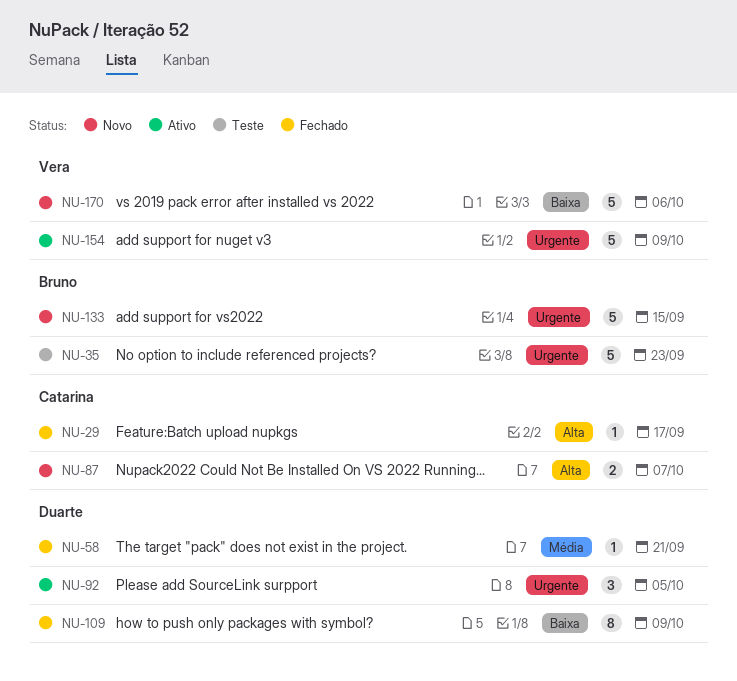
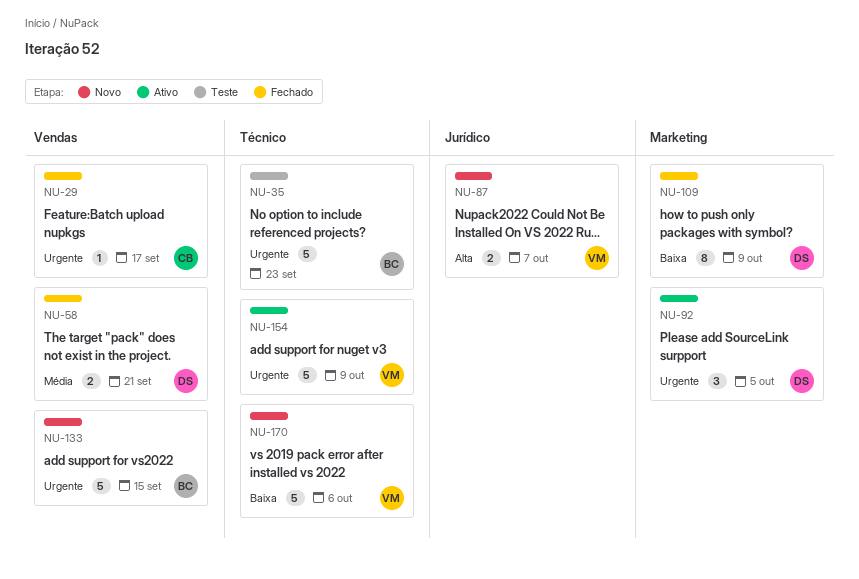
NU-29, priority: Alta -> Urgente
NU-58, estimate: 1 -> 2
NU-87, owner: Catarina -> Vera

